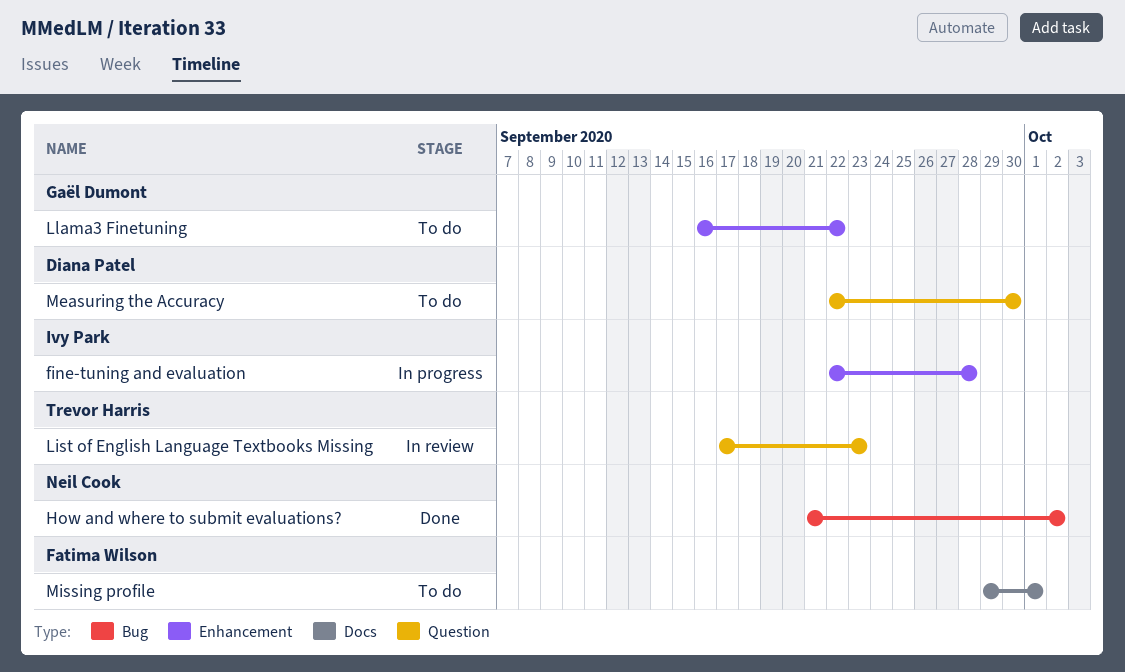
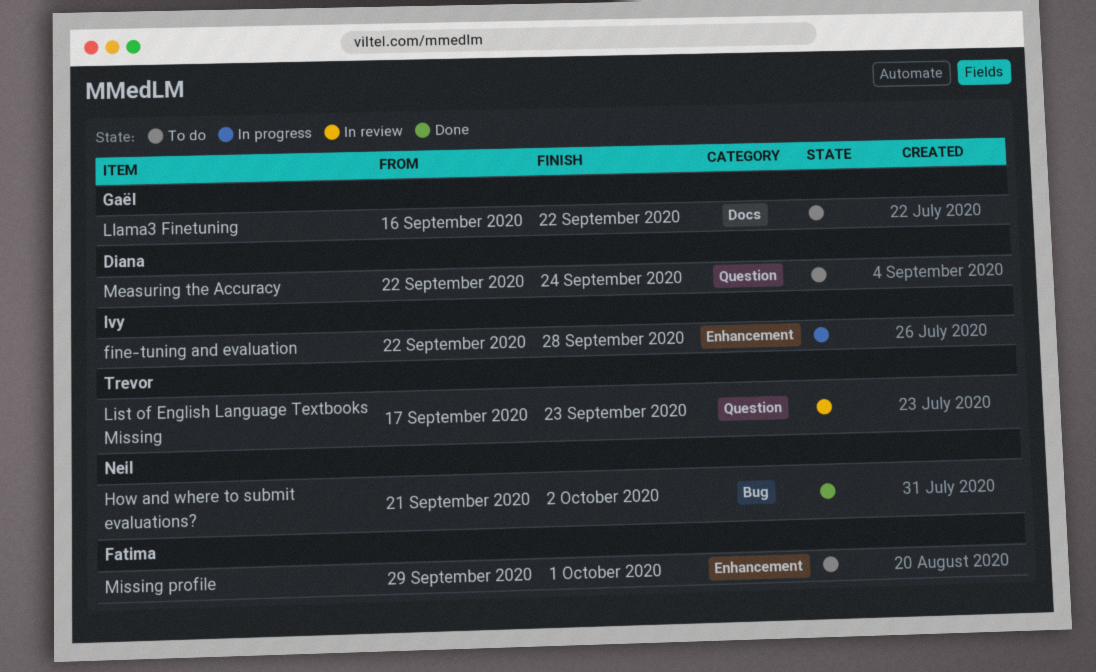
Llama3 Finetuning, label: Enhancement -> Docs
Measuring the Accuracy, due: Sep 30 -> Sep 24
Missing profile, label: Docs -> Enhancement

